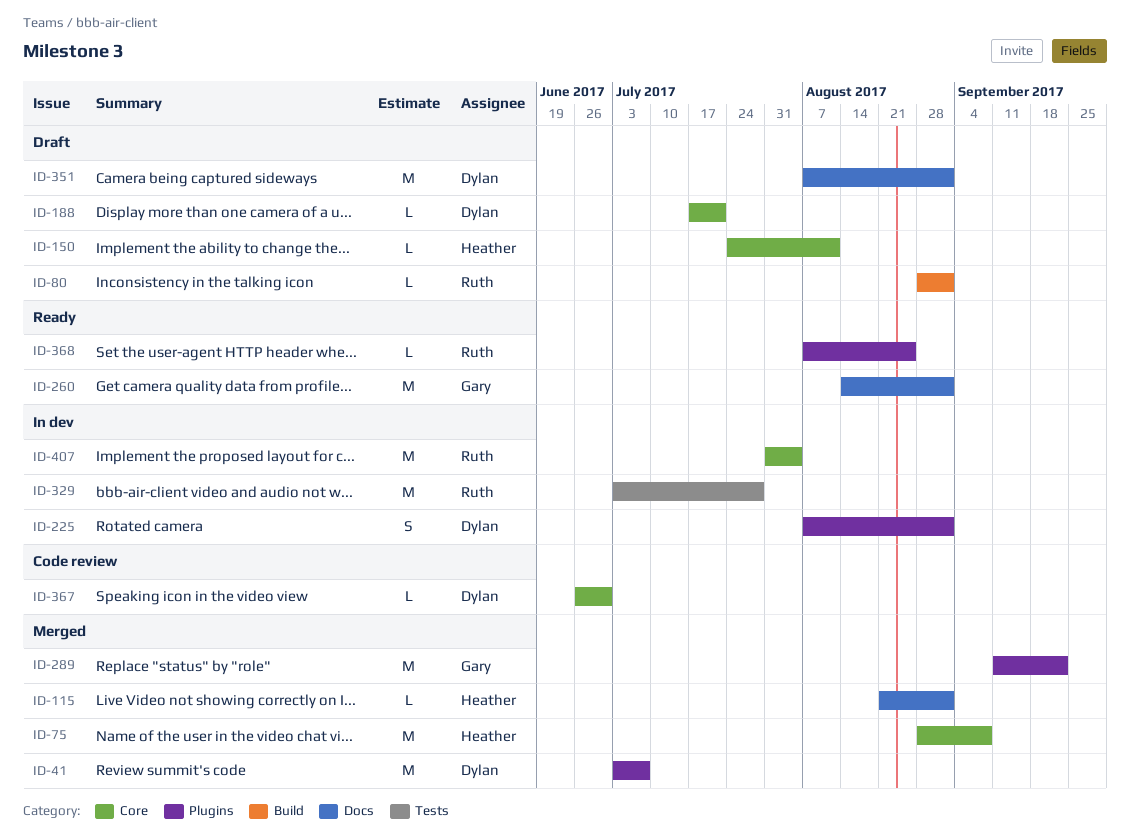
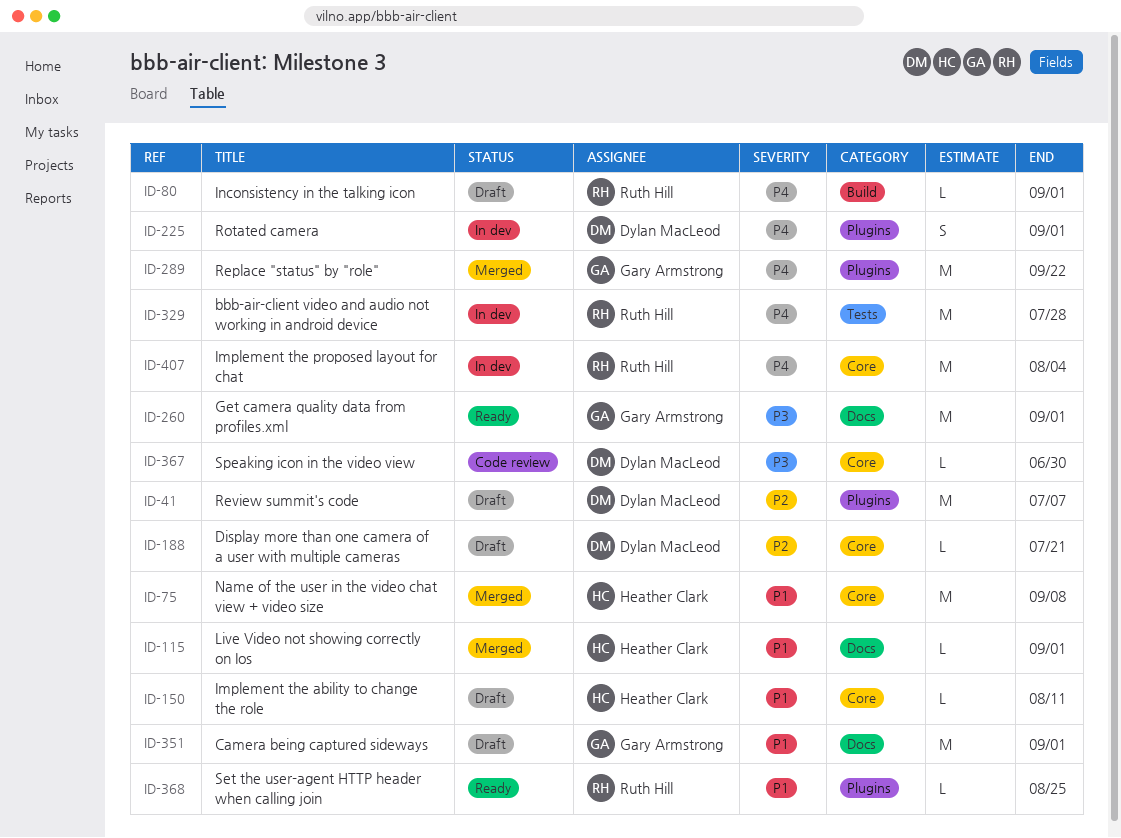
ID-41, status: Merged -> Draft
ID-351, owner: Dylan MacLeod -> Gary Armstrong

